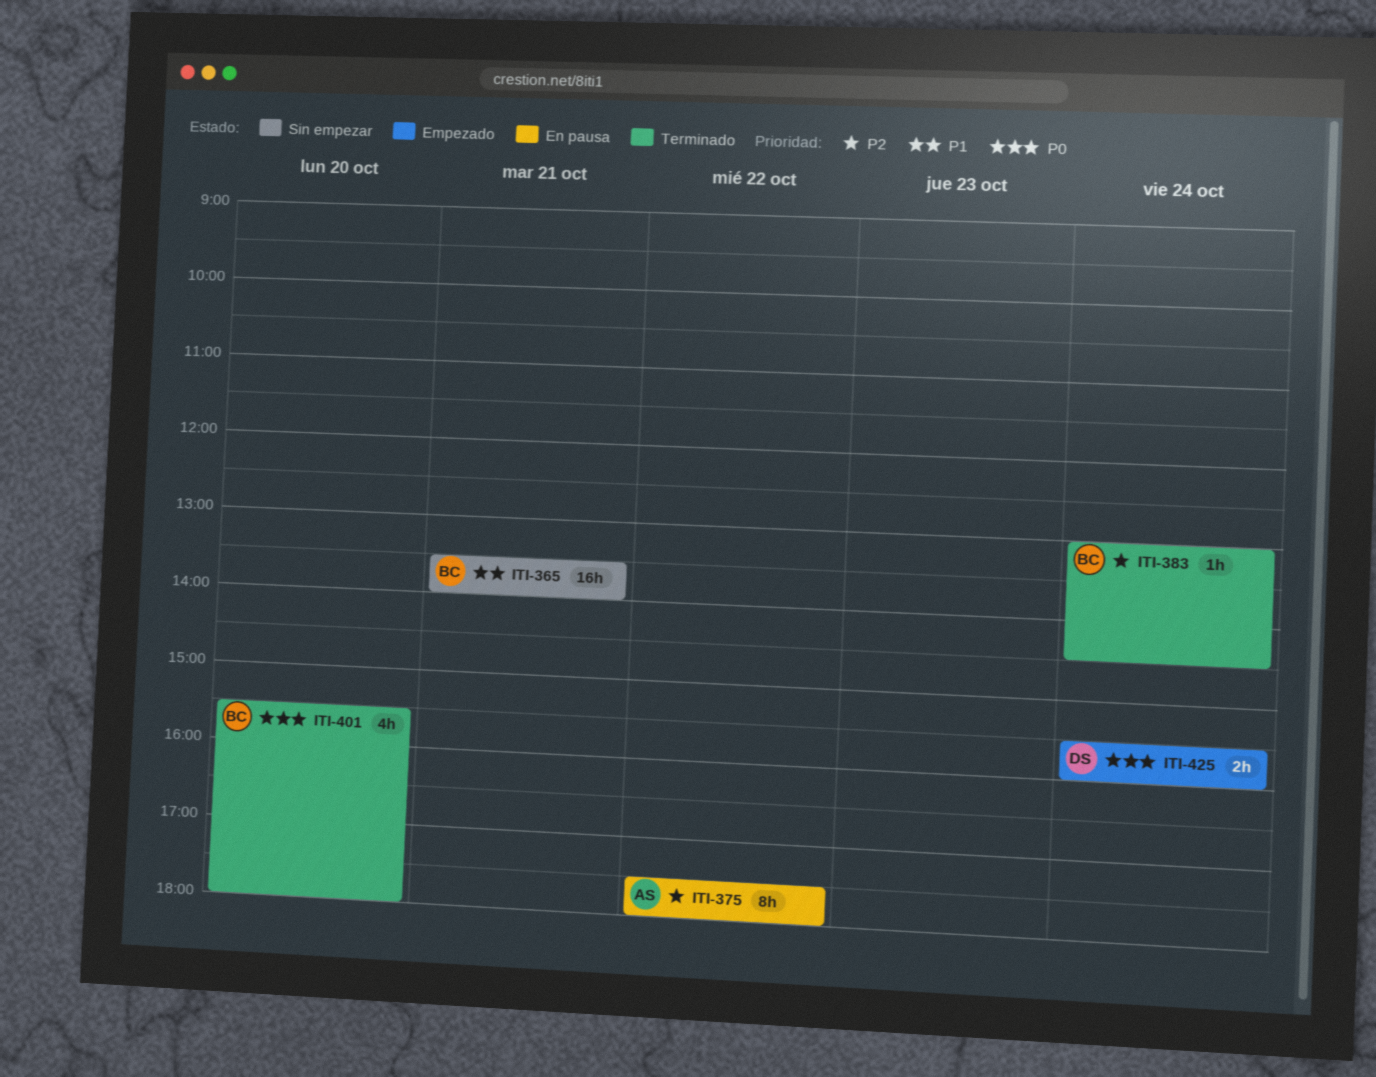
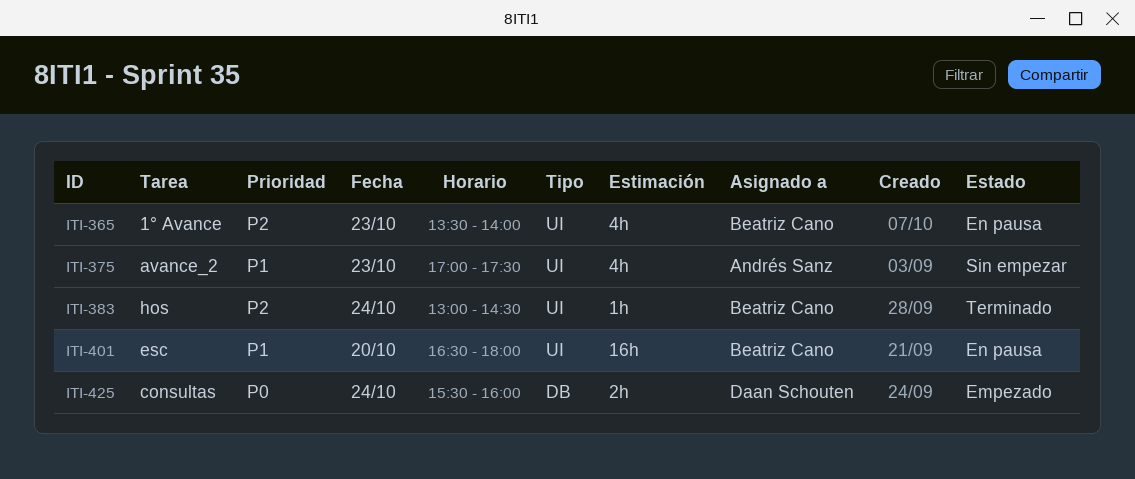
ITI-365, status: Sin empezar -> En pausa
ITI-365, priority: P1 -> P2
ITI-365, estimate: 16h -> 4h
ITI-365, day: Oct 21 -> Oct 23
ITI-375, status: En pausa -> Sin empezar
ITI-375, priority: P2 -> P1
ITI-375, estimate: 8h -> 4h
ITI-375, day: Oct 22 -> Oct 23
ITI-375, begins: 17:30 -> 17:00
ITI-375, ends: 18:00 -> 17:30
ITI-401, status: Terminado -> En pausa
ITI-401, priority: P0 -> P1
ITI-401, estimate: 4h -> 16h
ITI-401, begins: 15:30 -> 16:30

